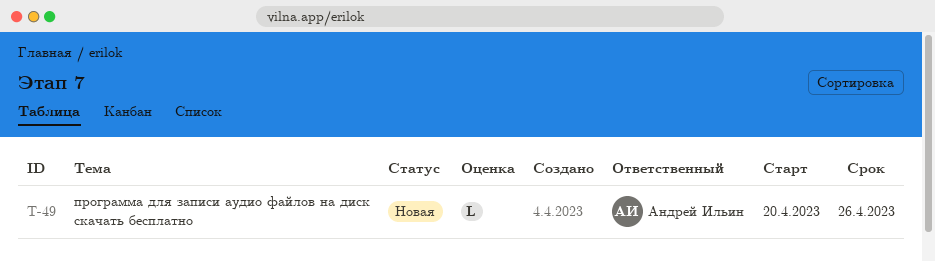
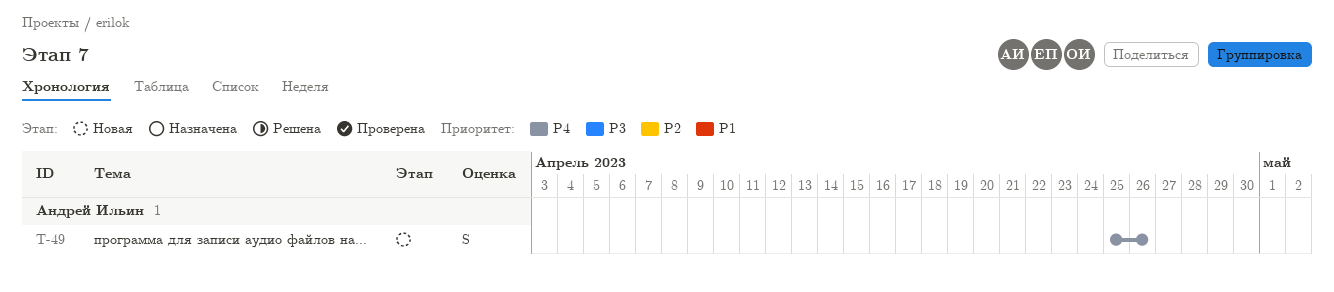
T-49, estimate: L -> S
T-49, start: Apr 20 -> Apr 25

